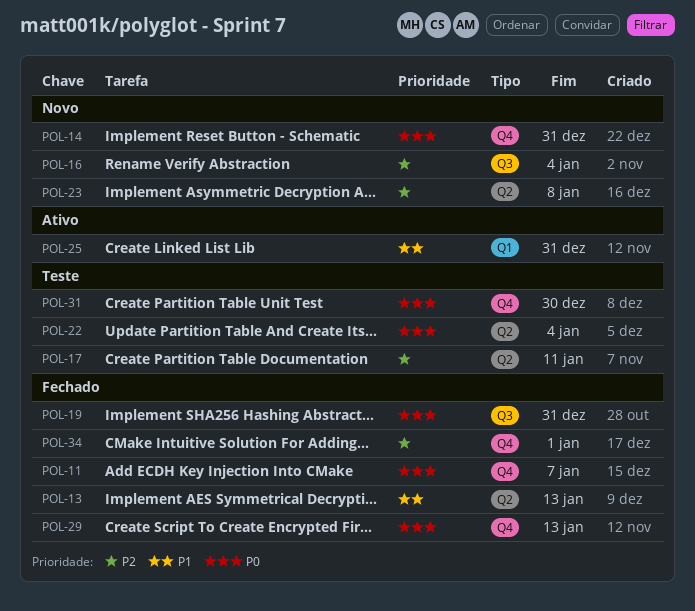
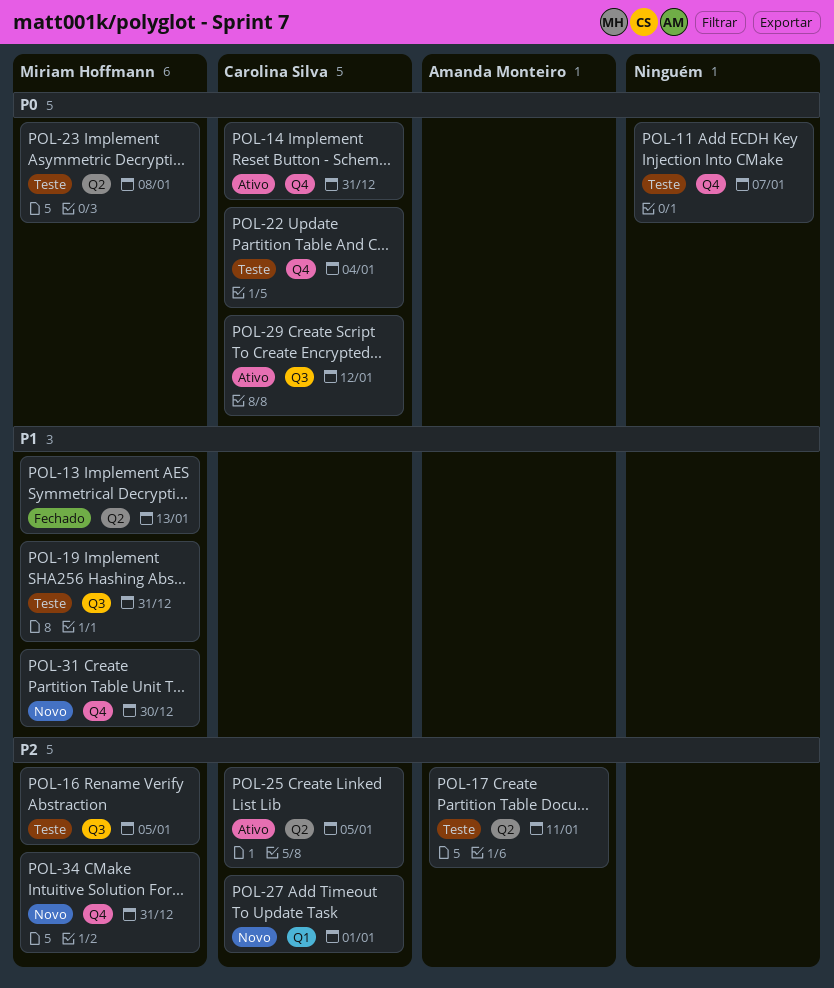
POL-11, status: Fechado -> Teste
POL-14, status: Novo -> Ativo
POL-16, status: Novo -> Teste
POL-16, due: Jan 4 -> Jan 5
POL-19, status: Fechado -> Teste
POL-19, priority: P0 -> P1
POL-22, label: Q2 -> Q4
POL-23, status: Novo -> Teste
POL-23, priority: P2 -> P0
POL-25, priority: P1 -> P2
POL-25, label: Q1 -> Q2
POL-25, due: Dec 31 -> Jan 5
POL-27: none -> present
POL-29, status: Fechado -> Ativo
POL-29, label: Q4 -> Q3
POL-29, due: Jan 13 -> Jan 12
POL-31, status: Teste -> Novo
POL-31, priority: P0 -> P1
POL-34, status: Fechado -> Novo
POL-34, due: Jan 1 -> Dec 31

